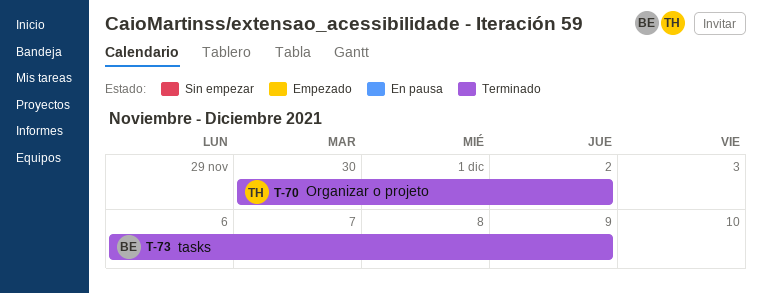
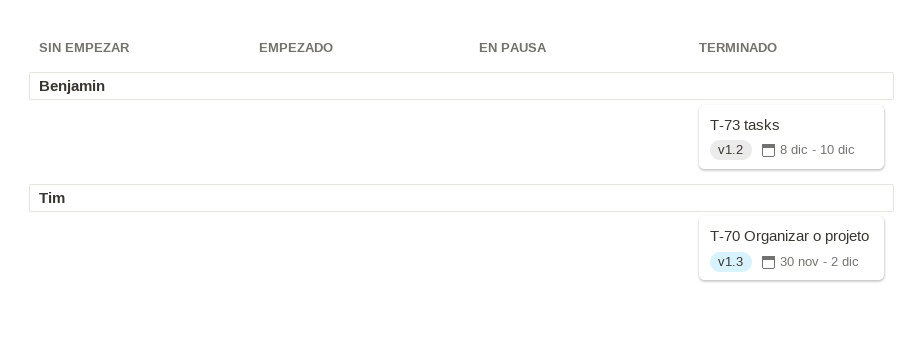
T-73, start: Dec 6 -> Dec 8
T-73, due: Dec 9 -> Dec 10

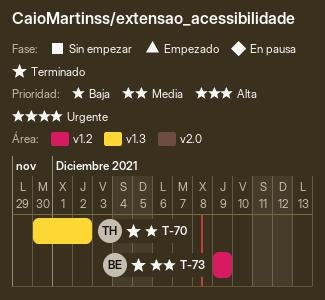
T-73, start: Dec 8 -> Dec 9
T-73, due: Dec 10 -> Dec 9

